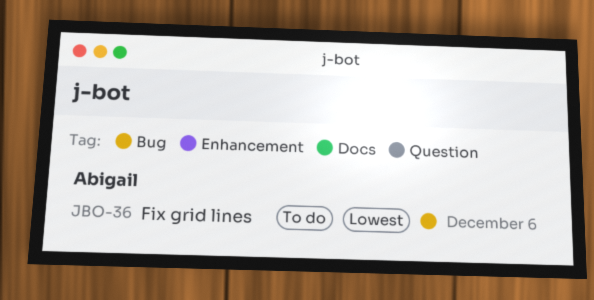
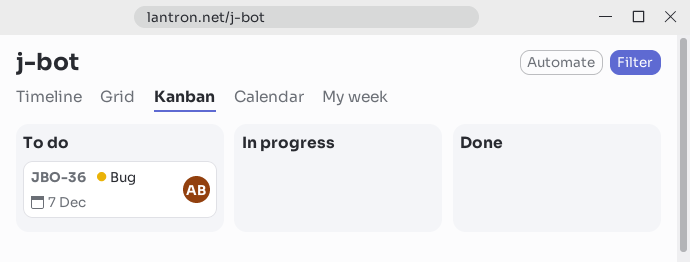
JBO-36, due: Dec 6 -> Dec 7

